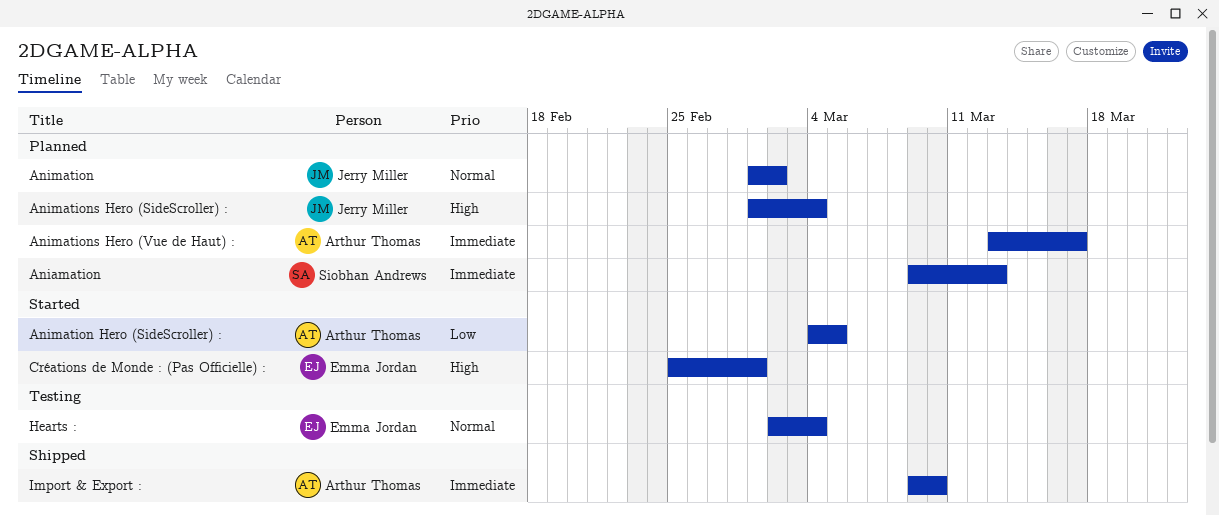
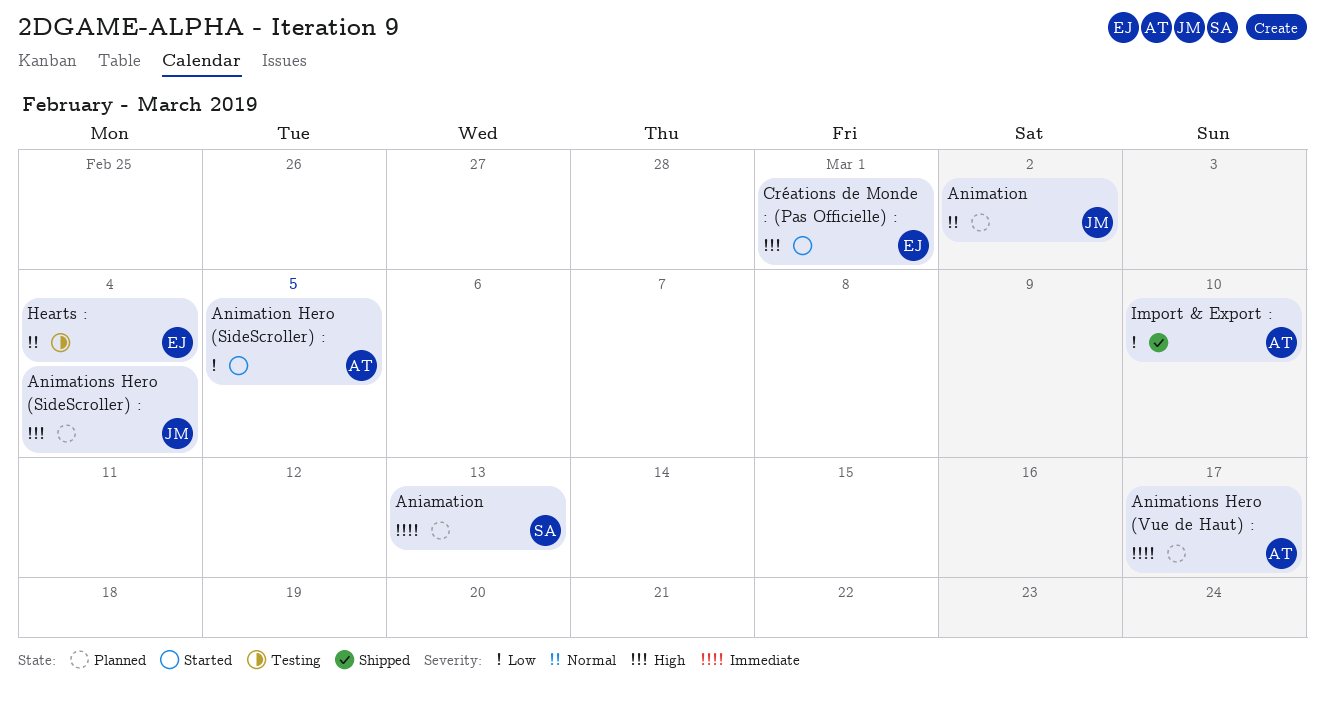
Import & Export :, priority: Immediate -> Low

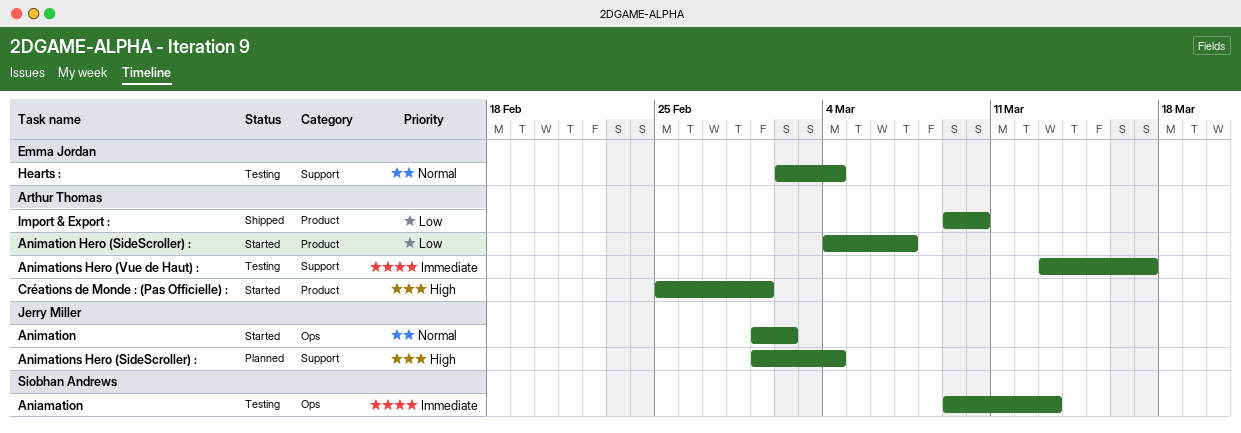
Aniamation, status: Planned -> Testing
Animation, status: Planned -> Started
Animation Hero (SideScroller) :, due: Mar 5 -> Mar 7
Animations Hero (Vue de Haut) :, status: Planned -> Testing
Créations de Monde : (Pas Officielle) :, owner: Emma Jordan -> Arthur Thomas

